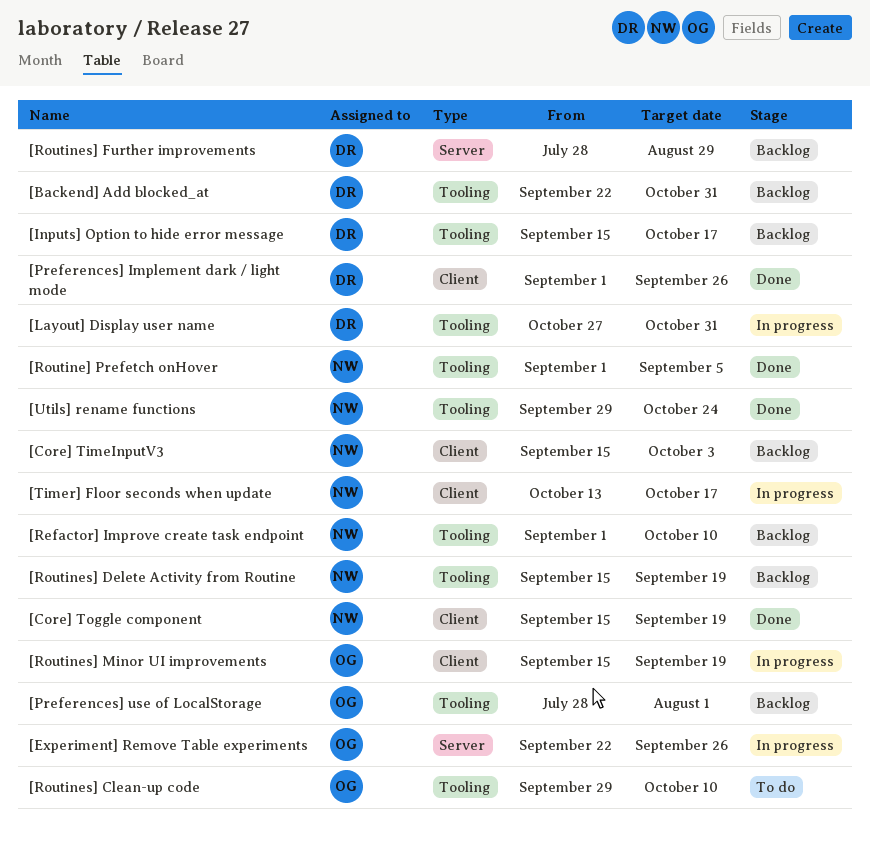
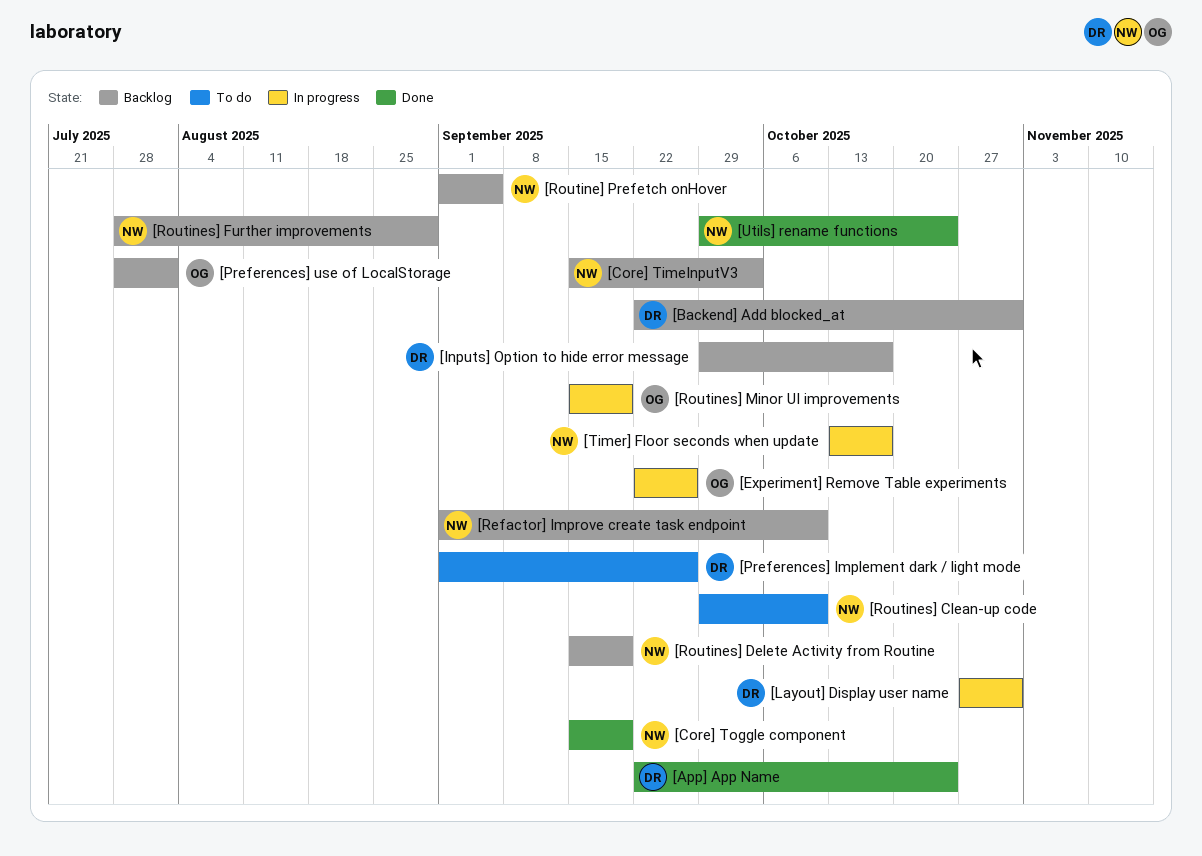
[App] App Name: none -> present
[Inputs] Option to hide error message, start: Sep 15 -> Sep 29
[Preferences] Implement dark / light mode, status: Done -> To do
[Routine] Prefetch onHover, status: Done -> Backlog
[Routines] Clean-up code, owner: OG -> NW
[Routines] Further improvements, owner: DR -> NW

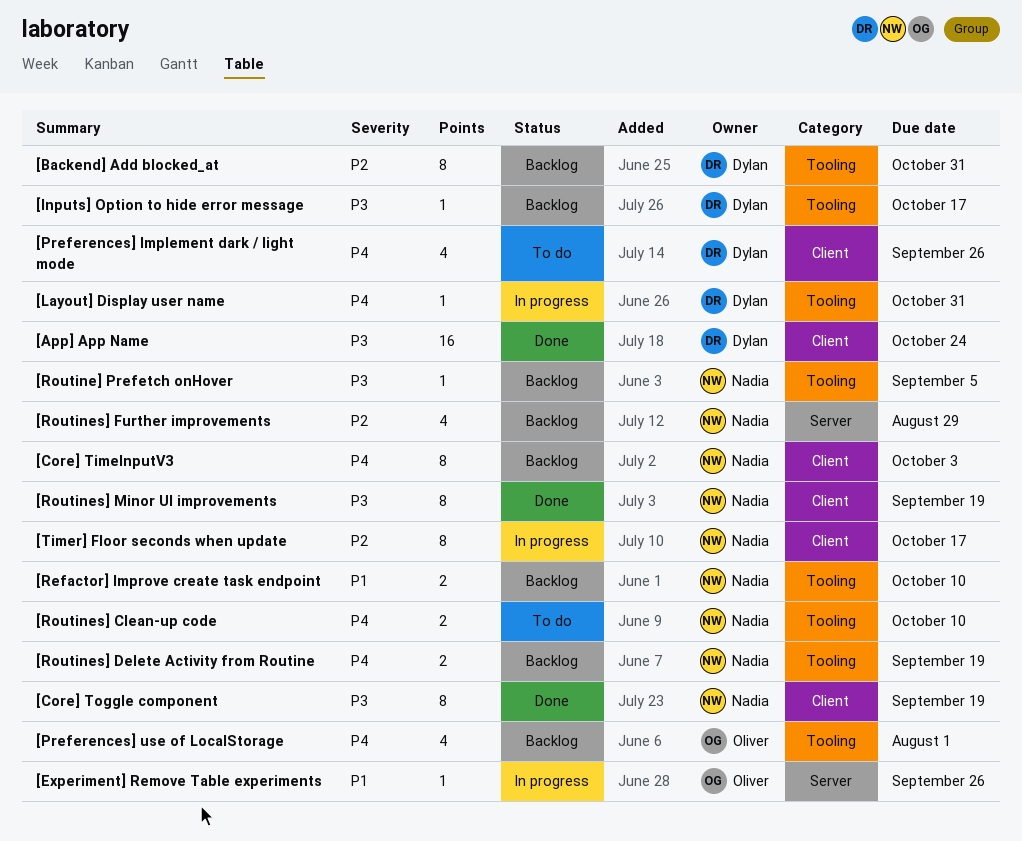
[Routines] Minor UI improvements, status: In progress -> Done
[Routines] Minor UI improvements, owner: Oliver -> Nadia
[Utils] rename functions: present -> none

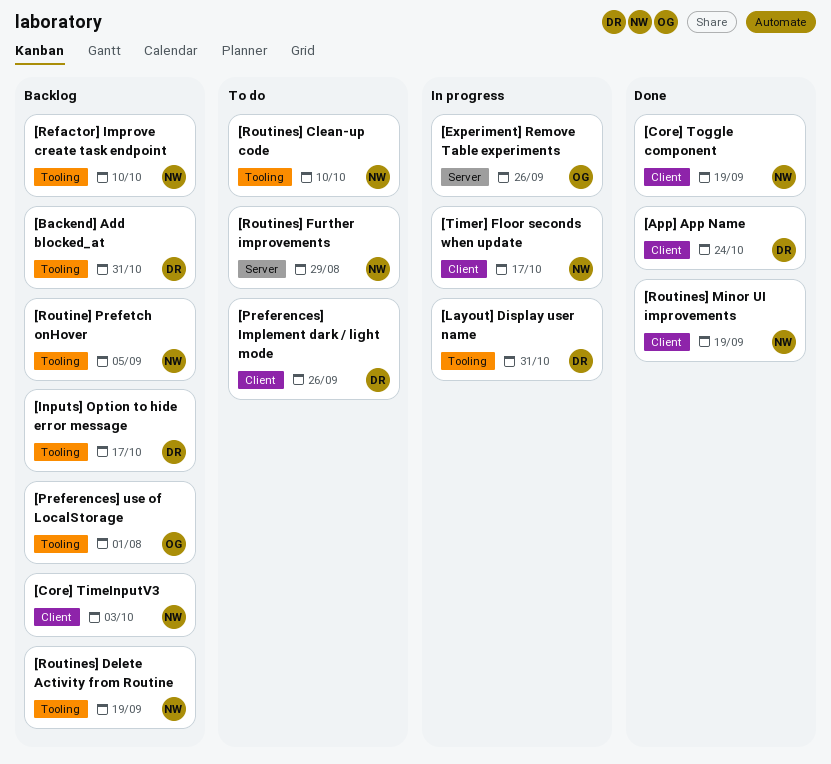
[Routines] Further improvements, status: Backlog -> To do

